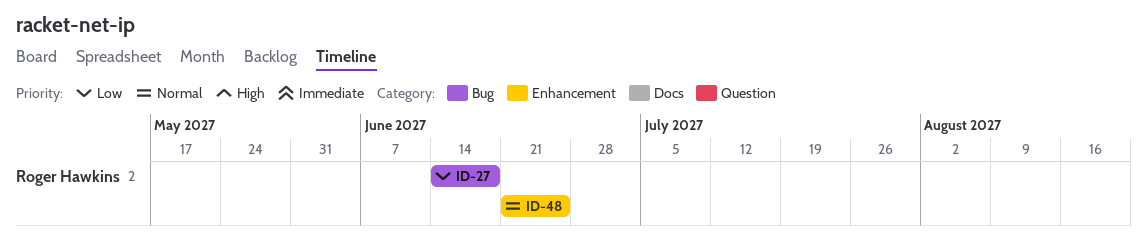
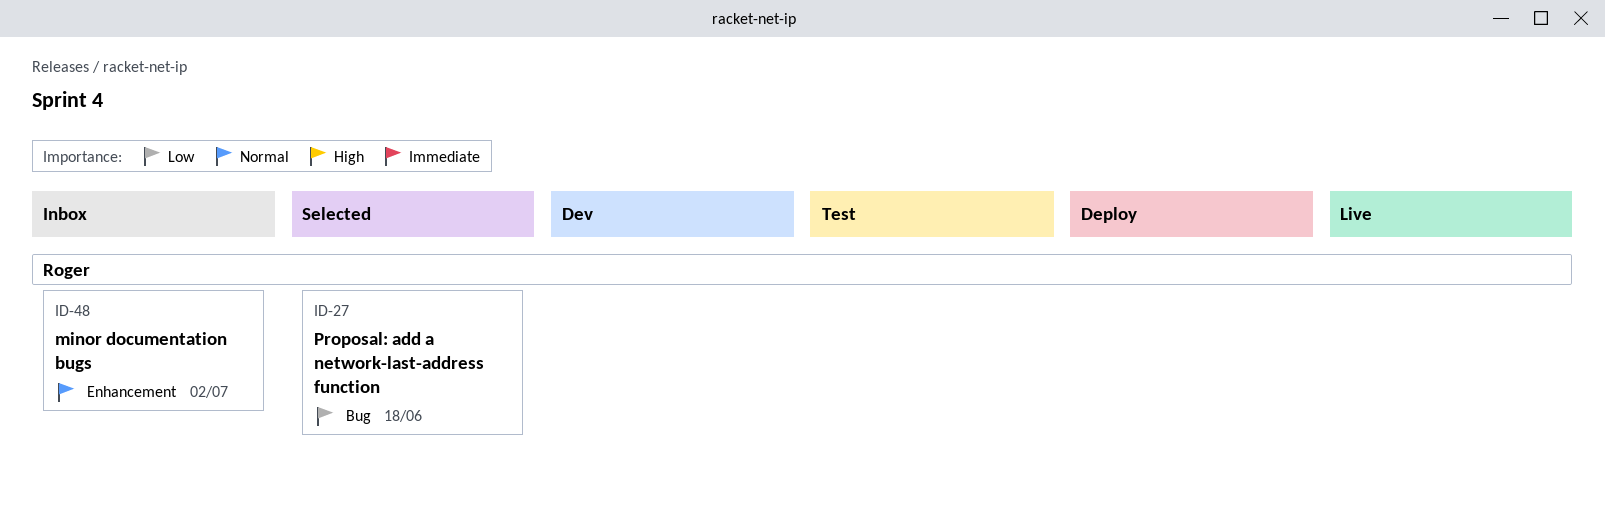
ID-48, due: Jun 25 -> Jul 2

